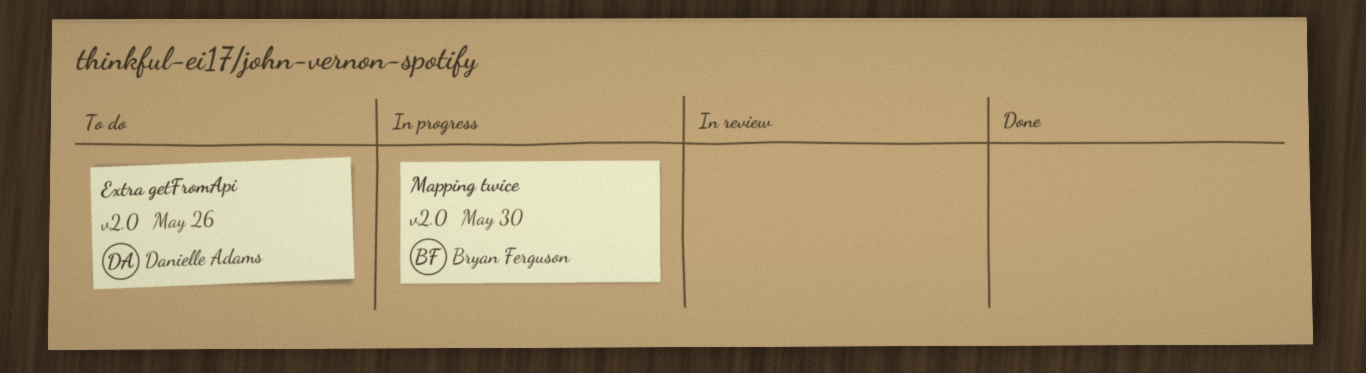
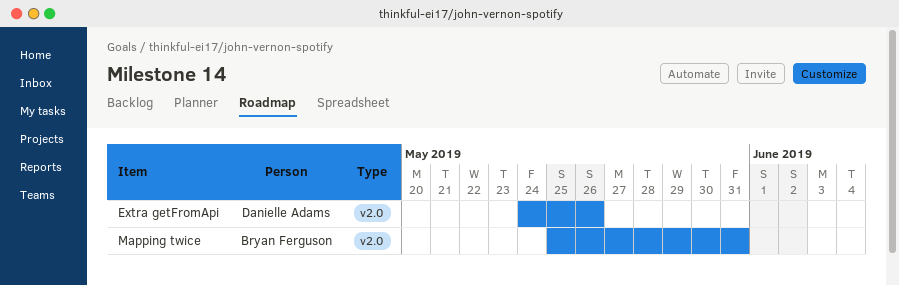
Mapping twice, due: May 30 -> May 31

